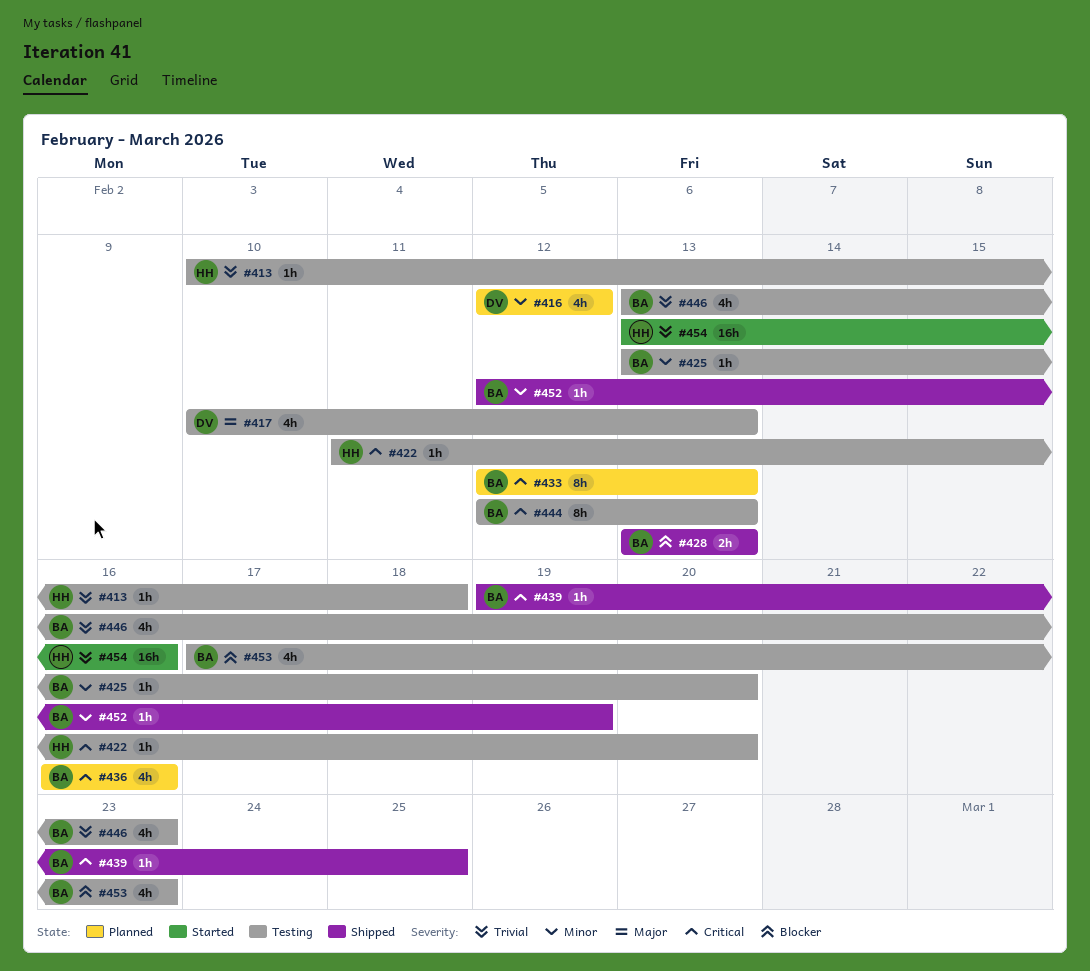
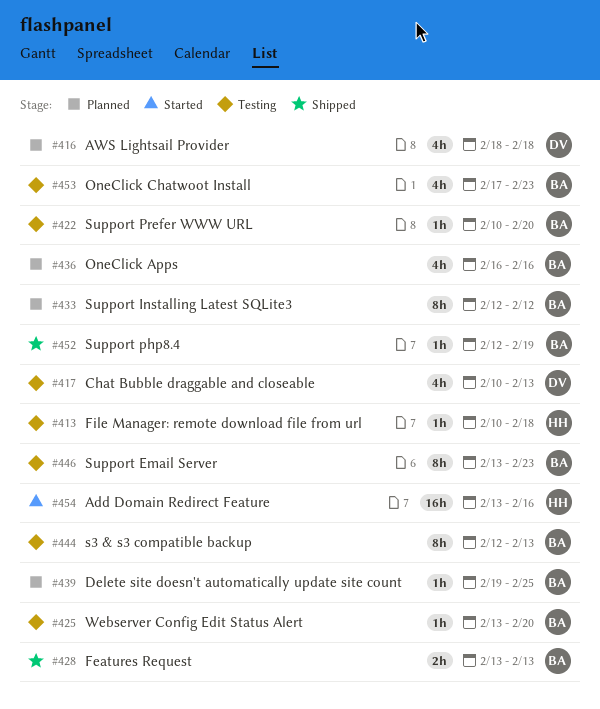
#416, start: Feb 12 -> Feb 18
#416, due: Feb 12 -> Feb 18
#422, owner: HH -> BA
#422, start: Feb 11 -> Feb 10
#433, due: Feb 13 -> Feb 12
#439, status: Shipped -> Planned
#446, estimate: 4h -> 8h

